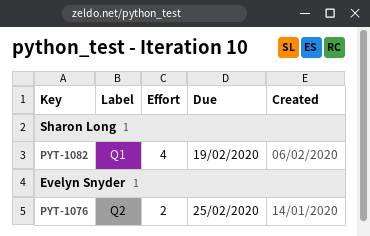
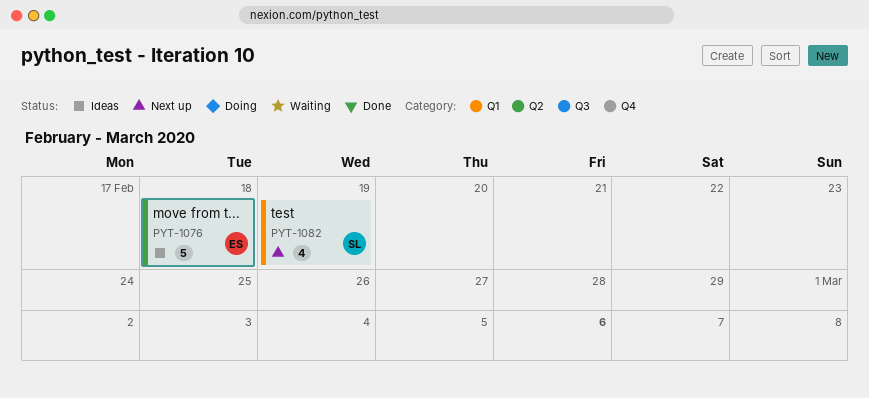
PYT-1076, estimate: 2 -> 5
PYT-1076, due: Feb 25 -> Feb 18

